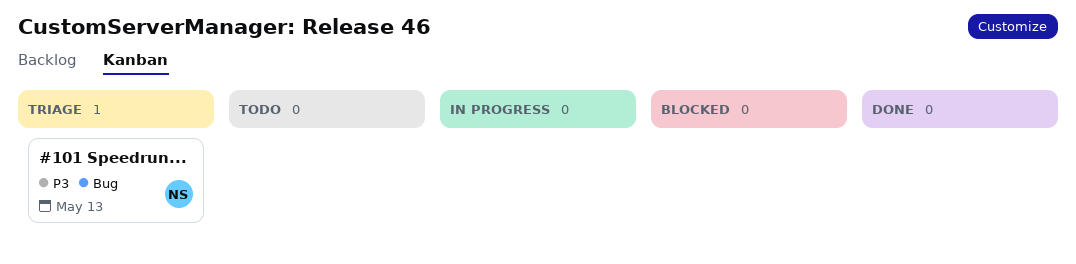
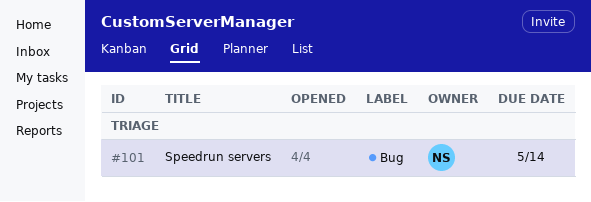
#101, due: May 13 -> May 14

